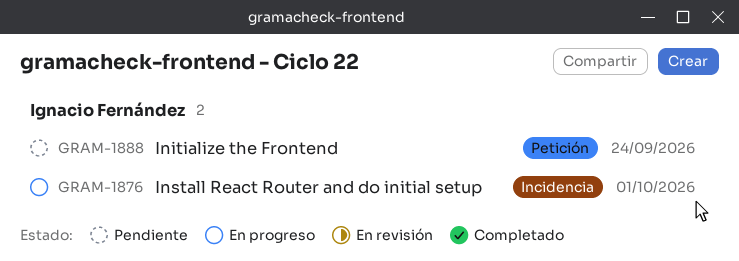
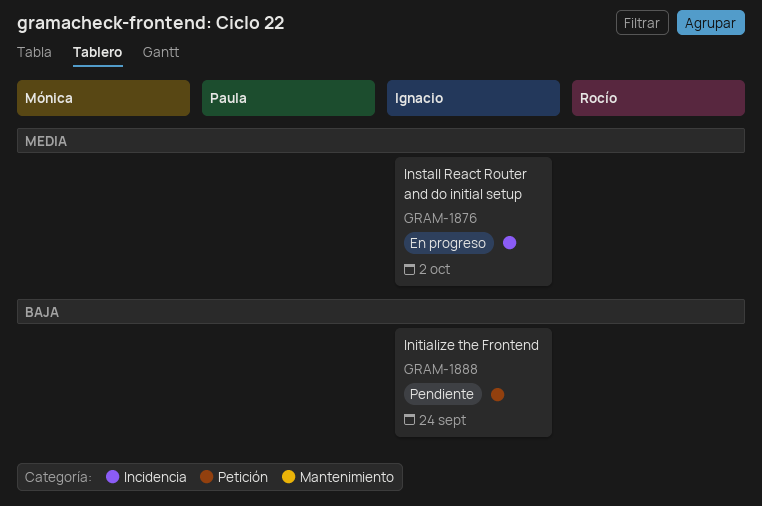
GRAM-1876, due: Oct 1 -> Oct 2

